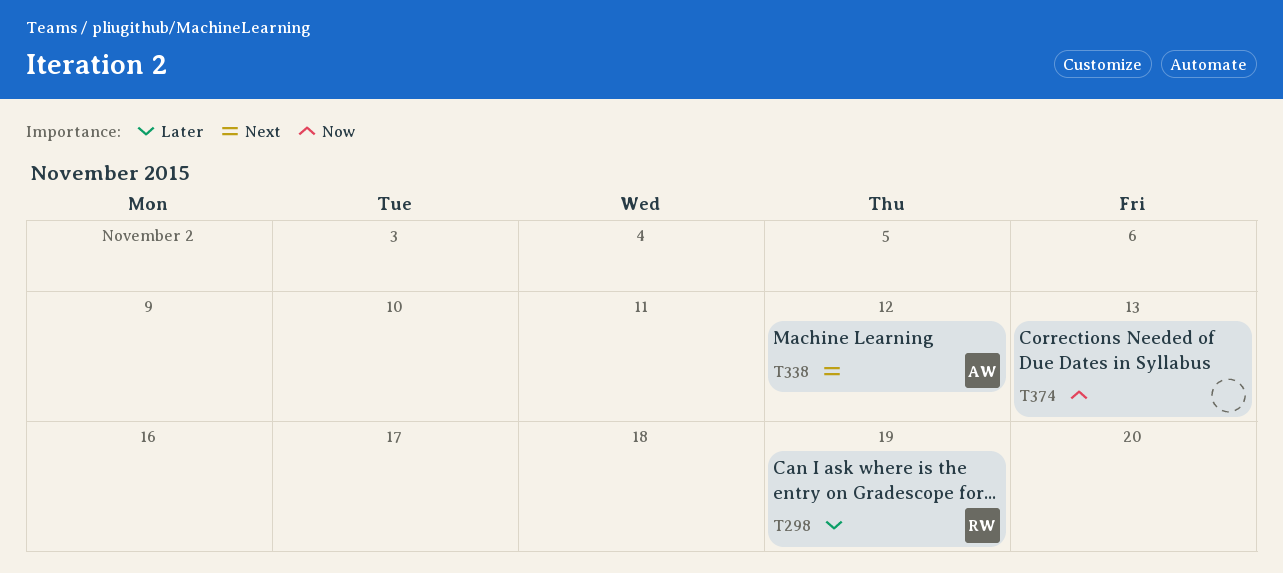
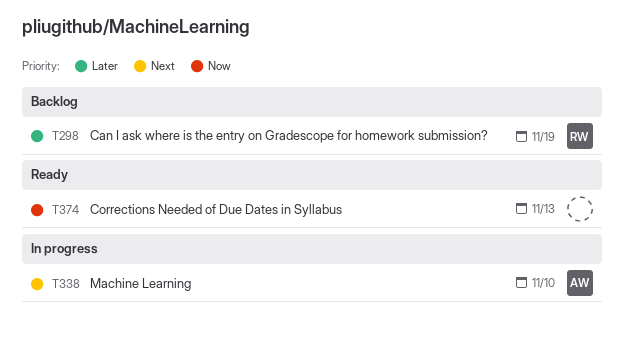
T338, due: Nov 12 -> Nov 10

